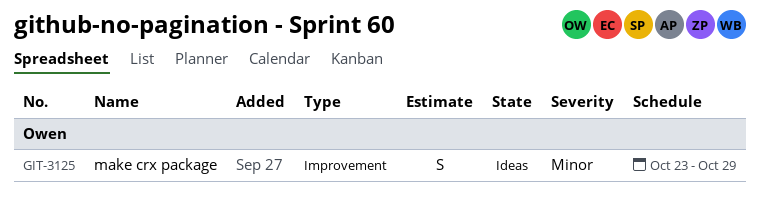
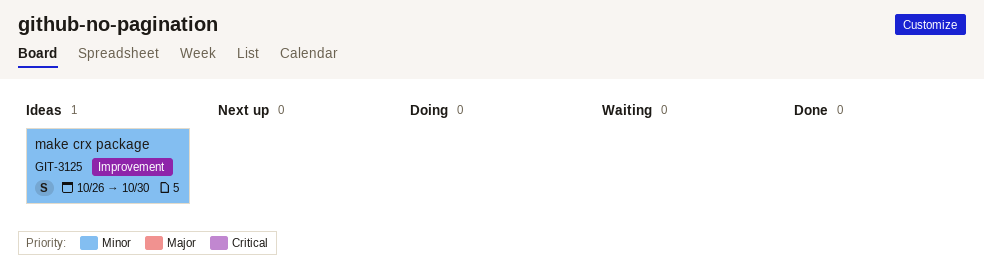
GIT-3125, start: Oct 23 -> Oct 26
GIT-3125, due: Oct 29 -> Oct 30

